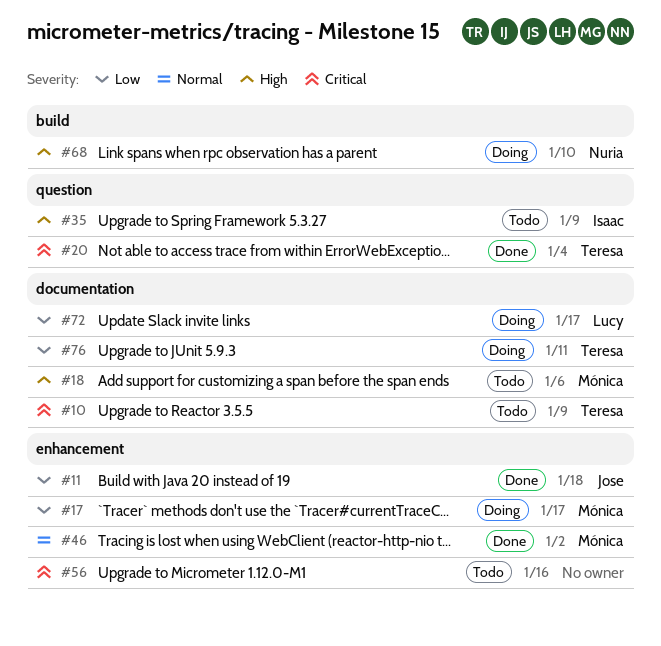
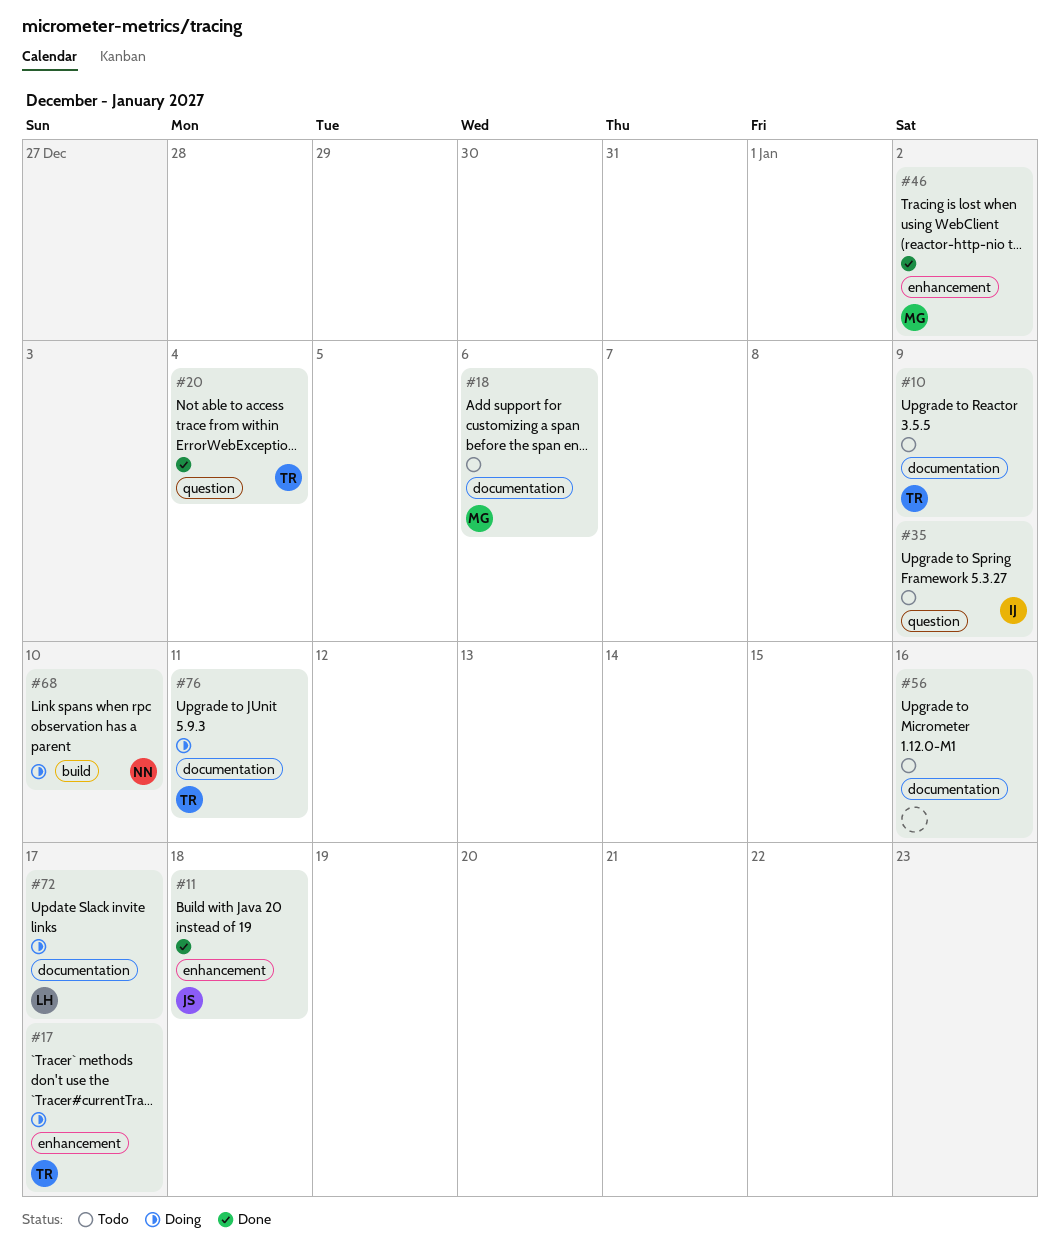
#17, owner: Mónica -> Teresa
#56, label: enhancement -> documentation

